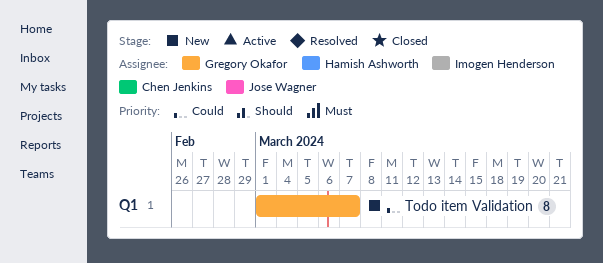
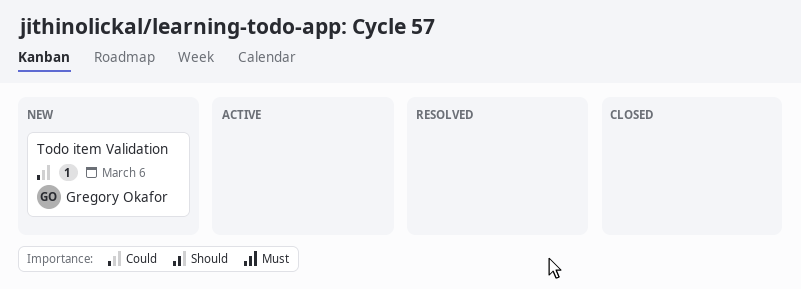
Todo item Validation, estimate: 8 -> 1
Todo item Validation, due: Mar 7 -> Mar 6

